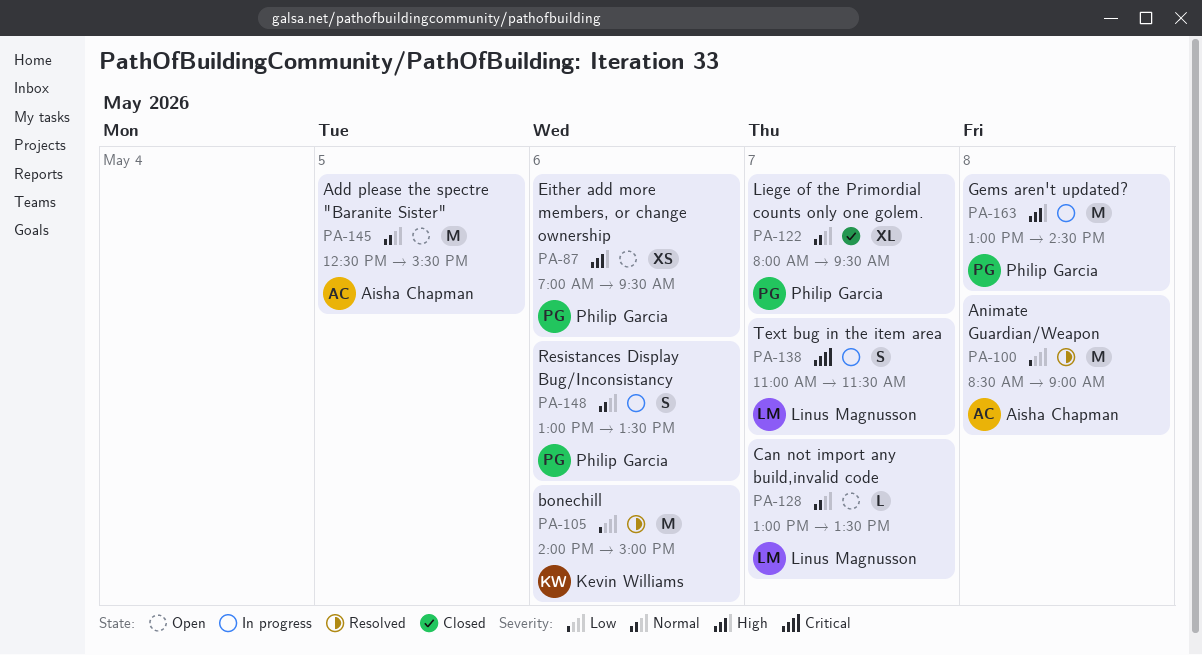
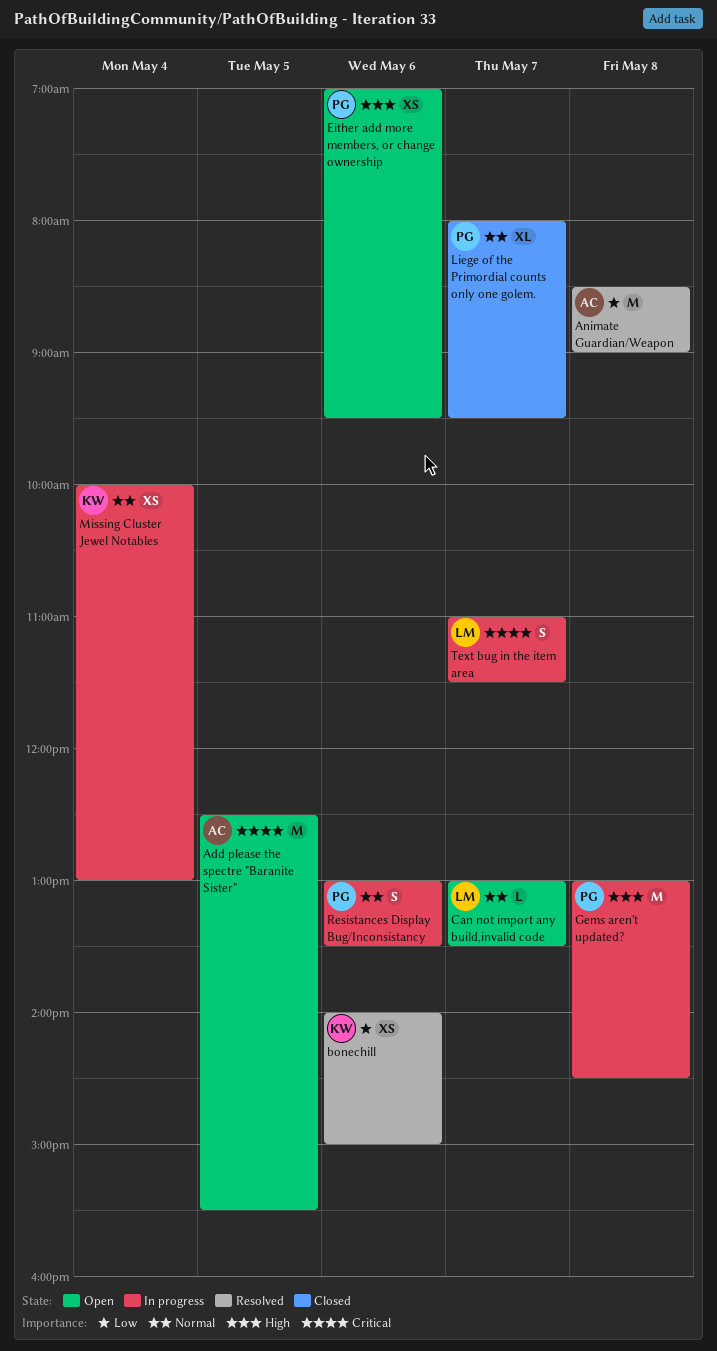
Add please the spectre "Baranite Sister", priority: Normal -> Critical
bonechill, estimate: M -> XS
Missing Cluster Jewel Notables: none -> present

